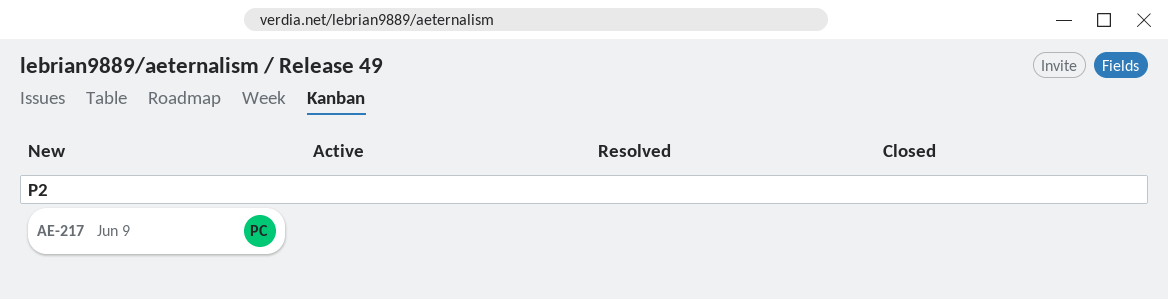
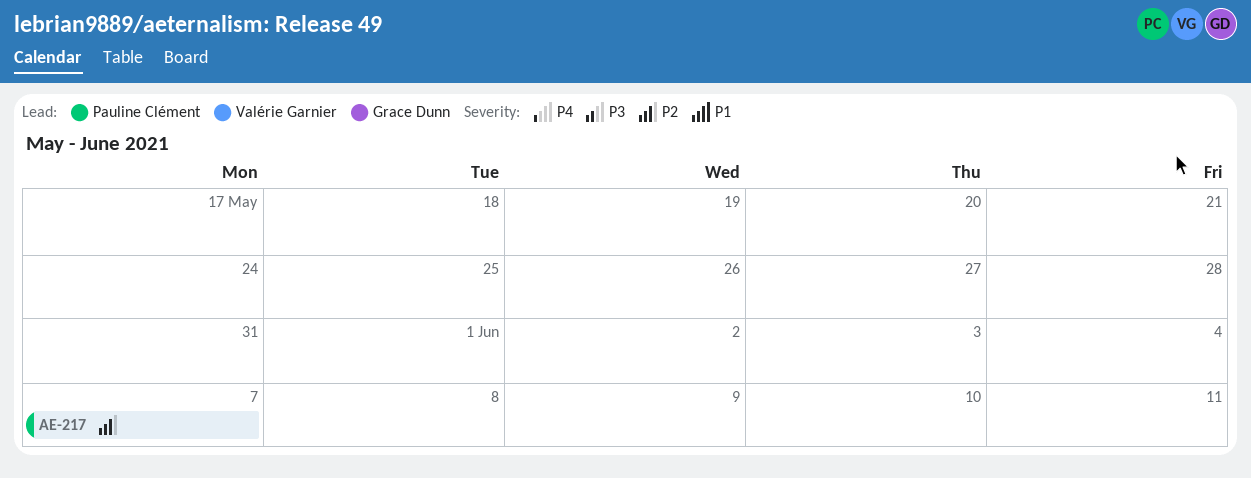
AE-217, due: Jun 9 -> Jun 7

